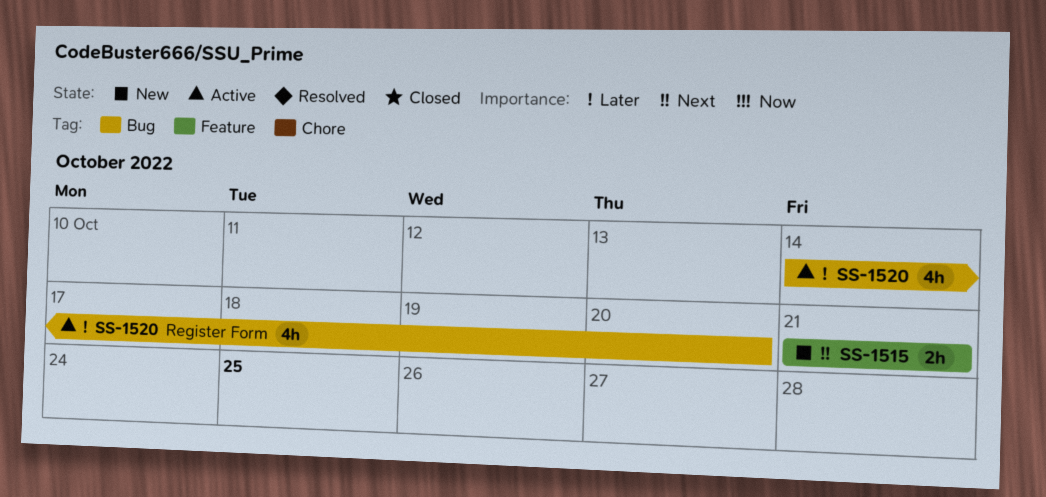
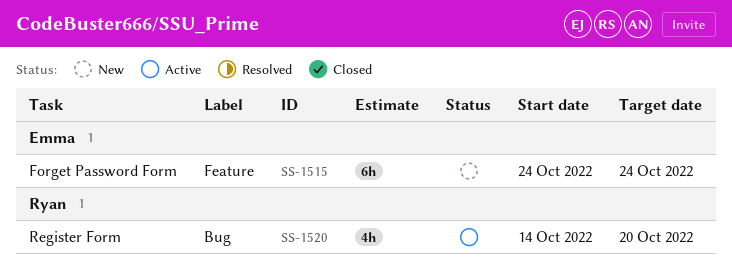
SS-1515, estimate: 2h -> 6h
SS-1515, start: Oct 21 -> Oct 24
SS-1515, due: Oct 21 -> Oct 24

